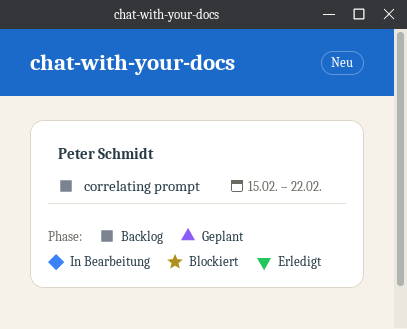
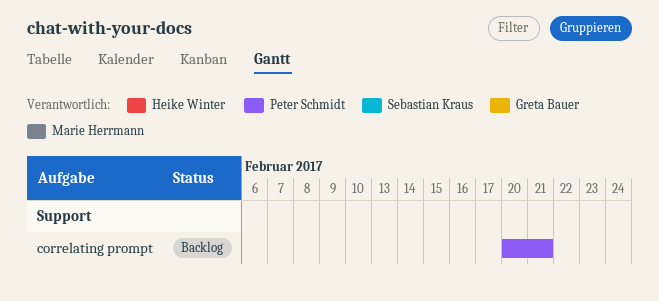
correlating prompt, start: Feb 15 -> Feb 20
correlating prompt, due: Feb 22 -> Feb 21

